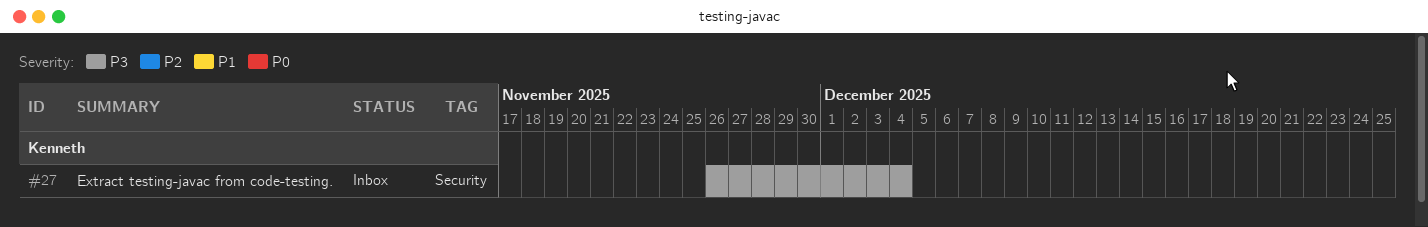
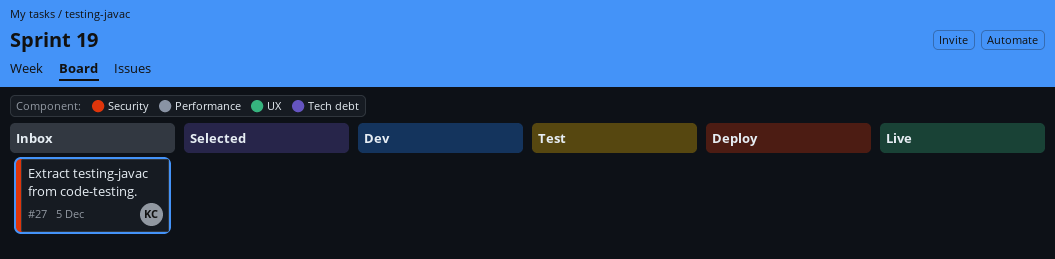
#27, due: Dec 4 -> Dec 5

